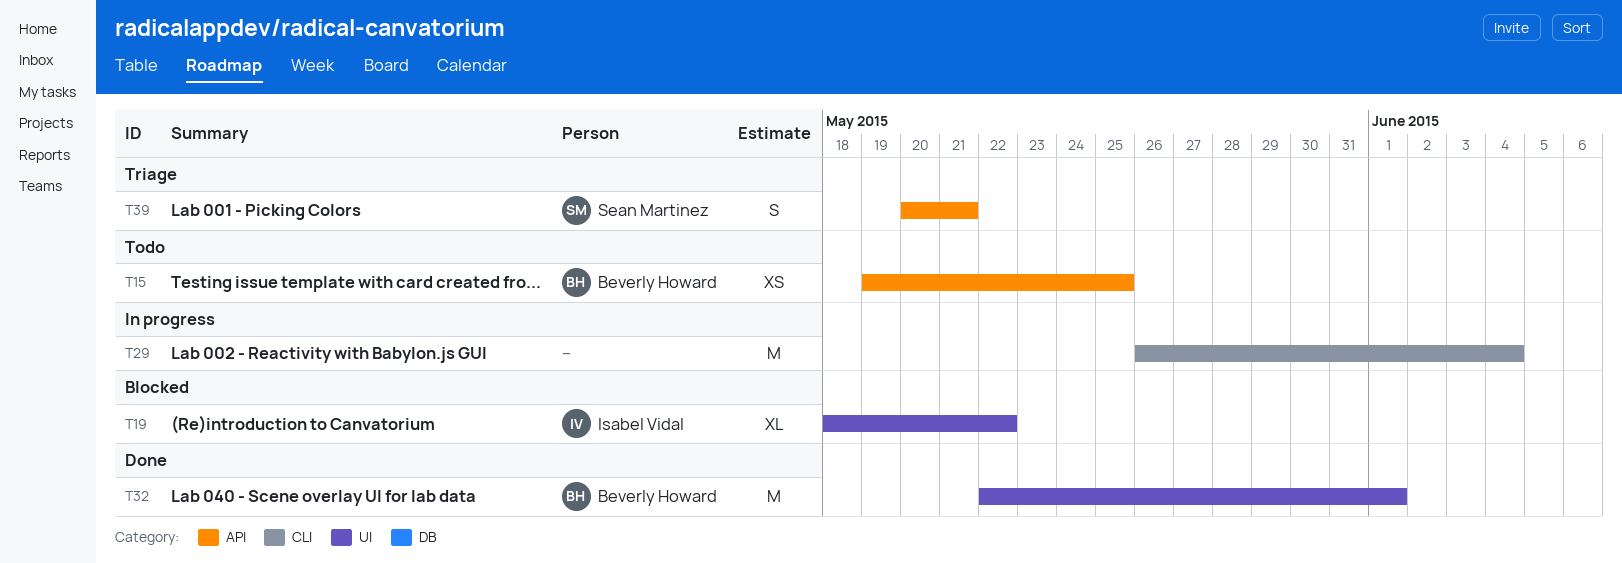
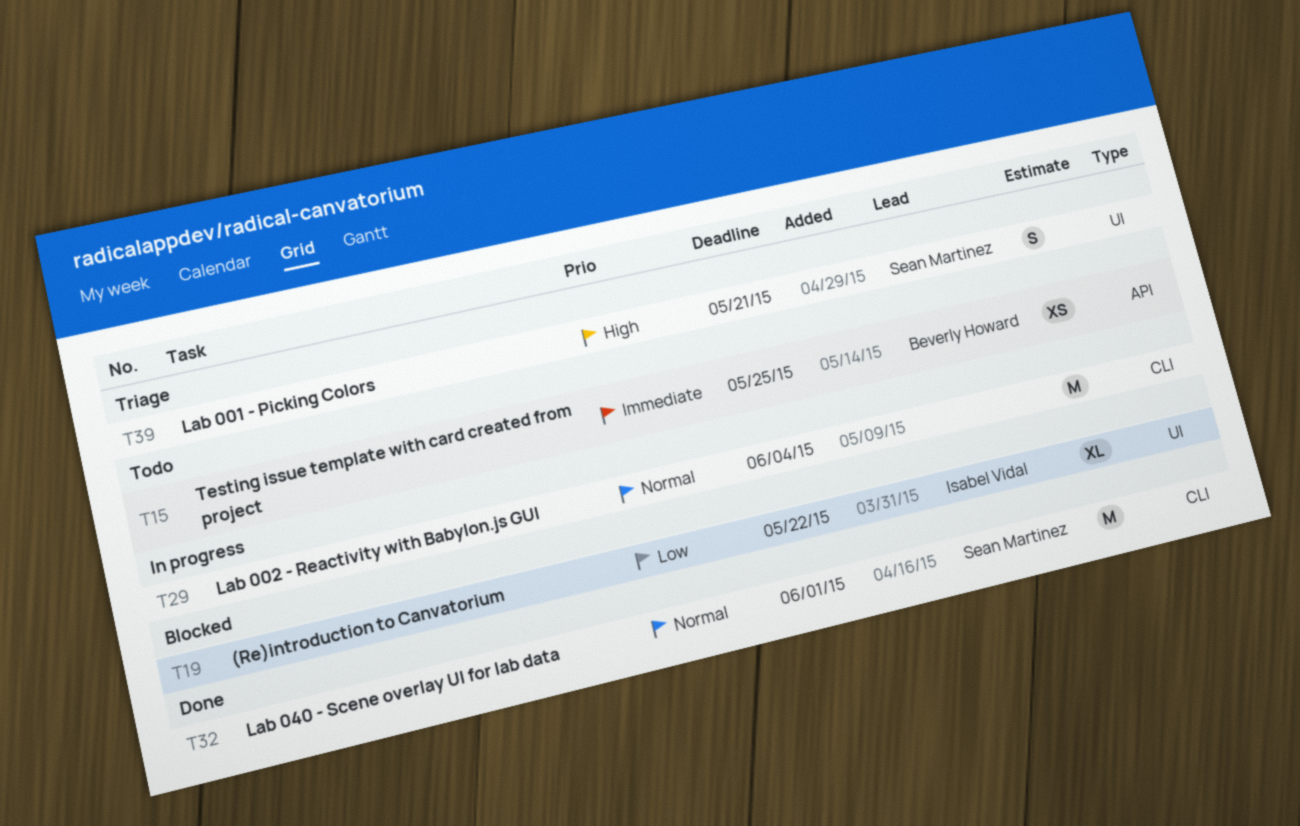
T32, owner: Beverly Howard -> Sean Martinez
T32, label: UI -> CLI
T39, label: API -> UI

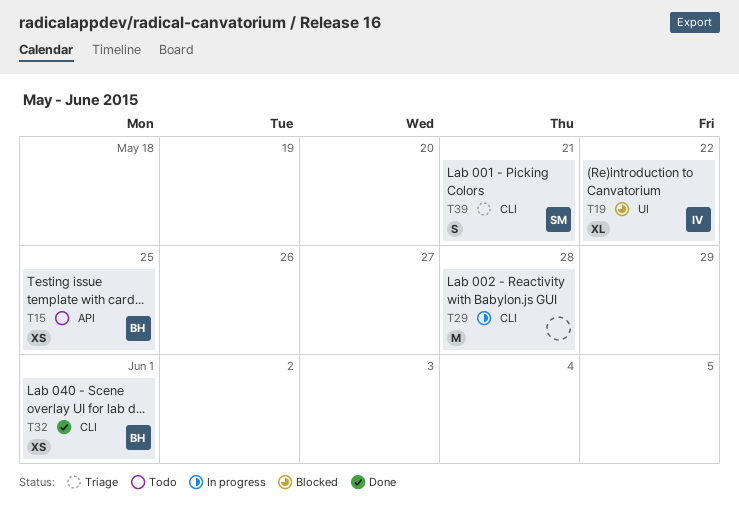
T29, due: Jun 4 -> May 28
T32, owner: Sean Martinez -> Beverly Howard
T32, estimate: M -> XS
T39, label: UI -> CLI

